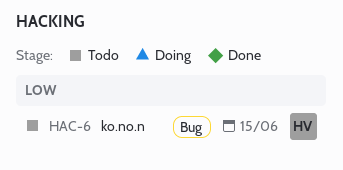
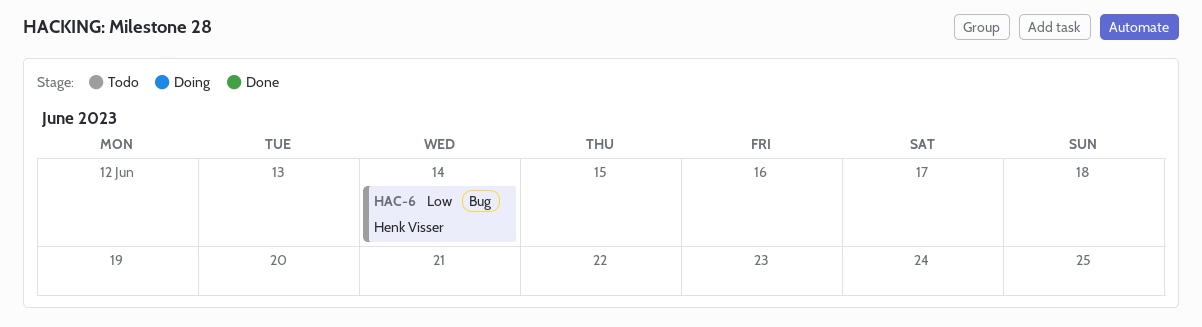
HAC-6, due: Jun 15 -> Jun 14

